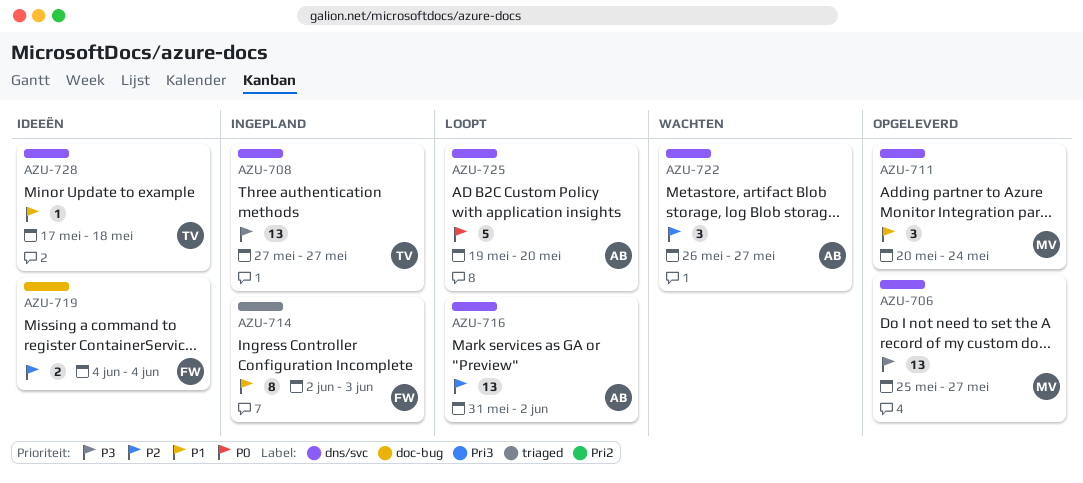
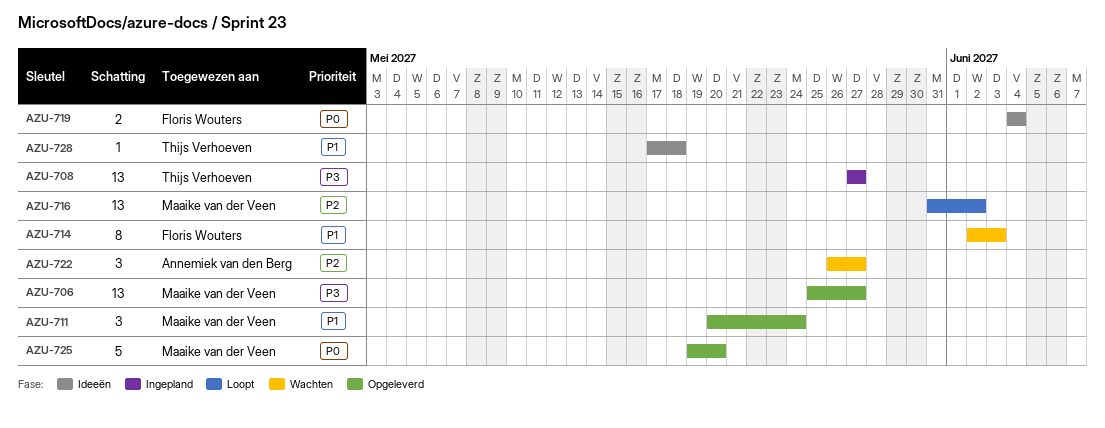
AZU-714, status: Ingepland -> Wachten
AZU-716, owner: Annemiek van den Berg -> Maaike van der Veen
AZU-719, priority: P2 -> P0
AZU-725, status: Loopt -> Opgeleverd
AZU-725, owner: Annemiek van den Berg -> Maaike van der Veen

